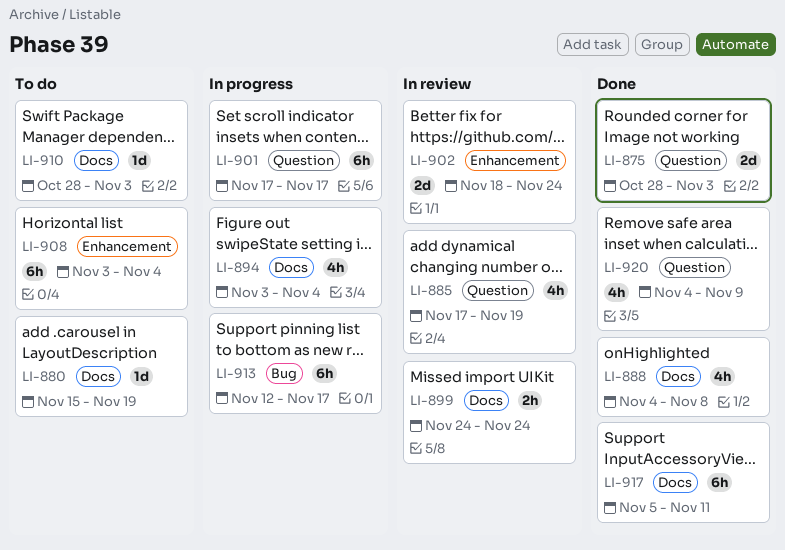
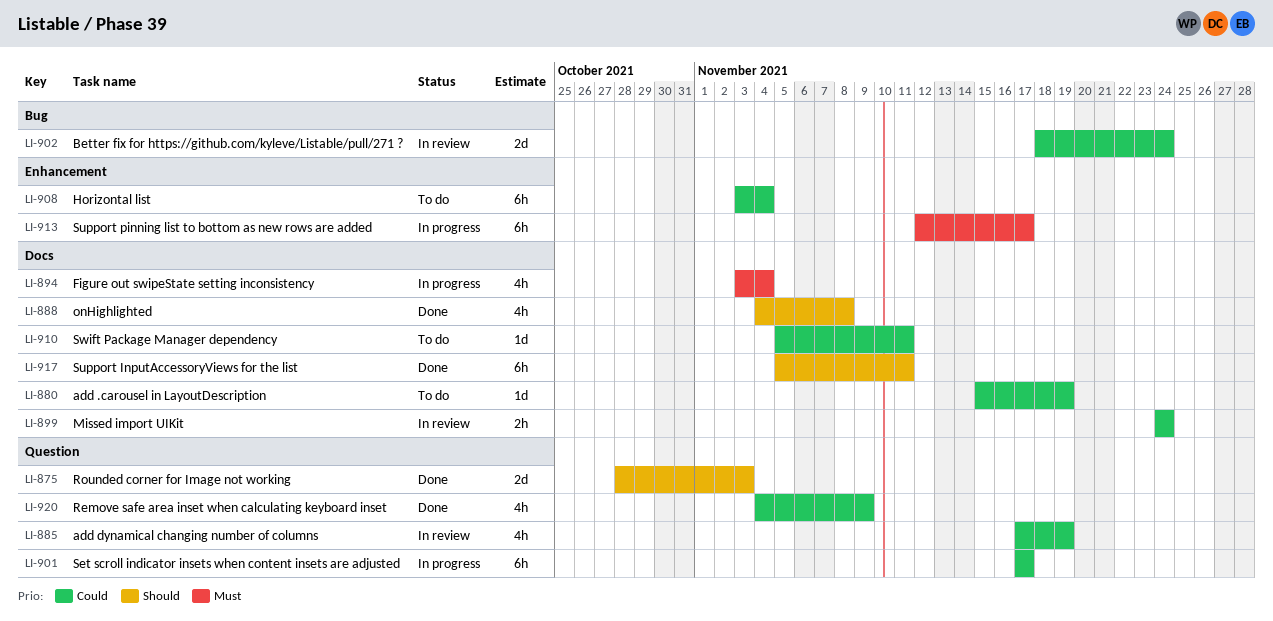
LI-902, label: Enhancement -> Bug
LI-910, start: Oct 28 -> Nov 5
LI-910, due: Nov 3 -> Nov 11
LI-913, label: Bug -> Enhancement

